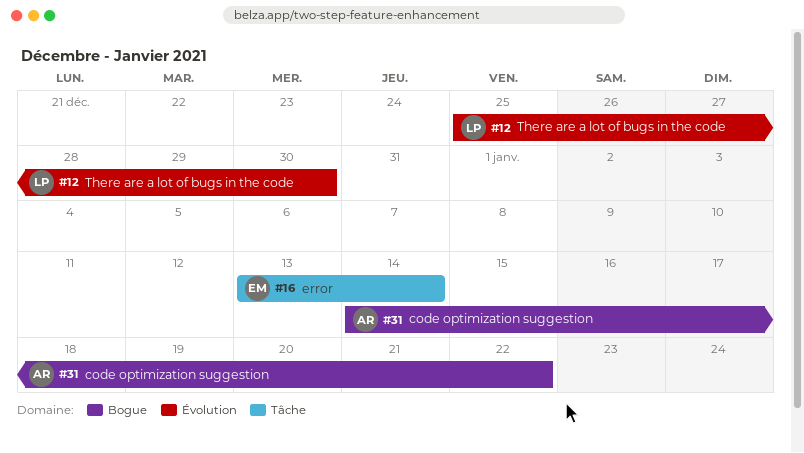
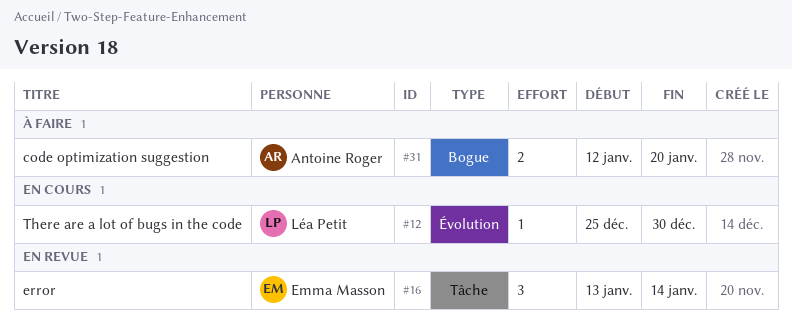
#31, start: Jan 14 -> Jan 12
#31, due: Jan 22 -> Jan 20

